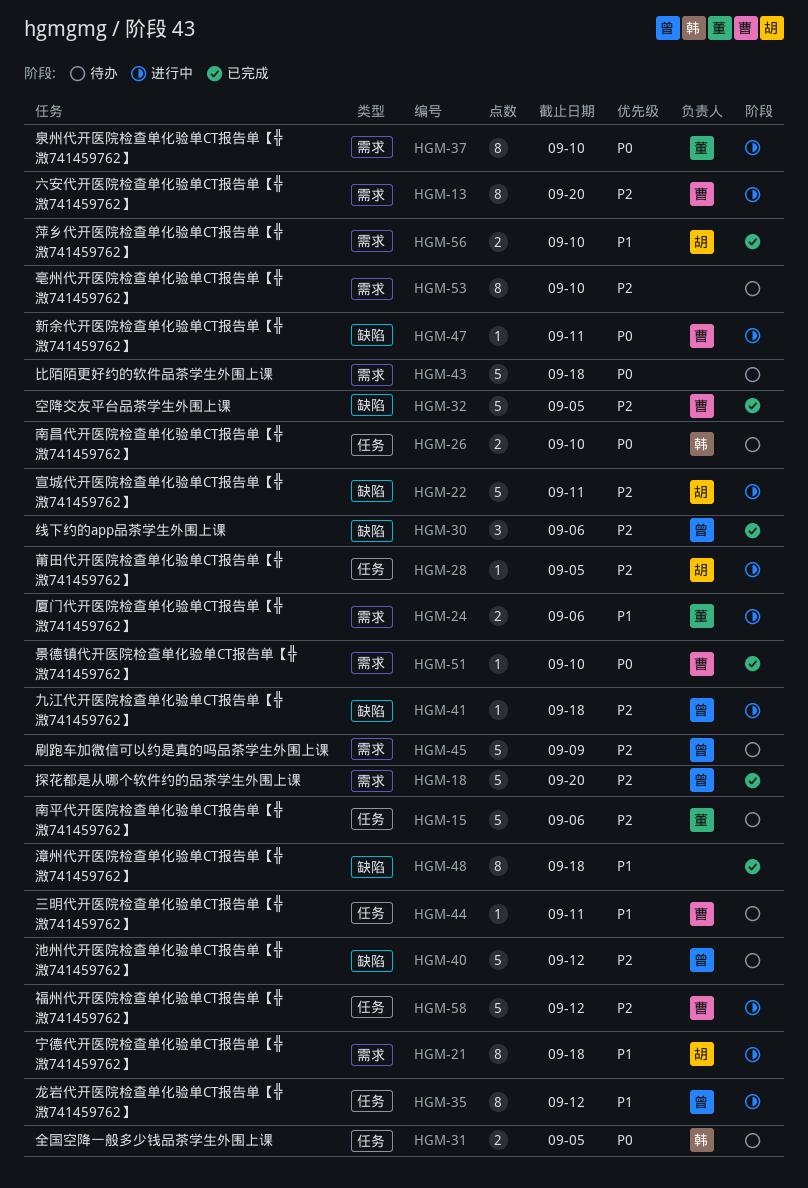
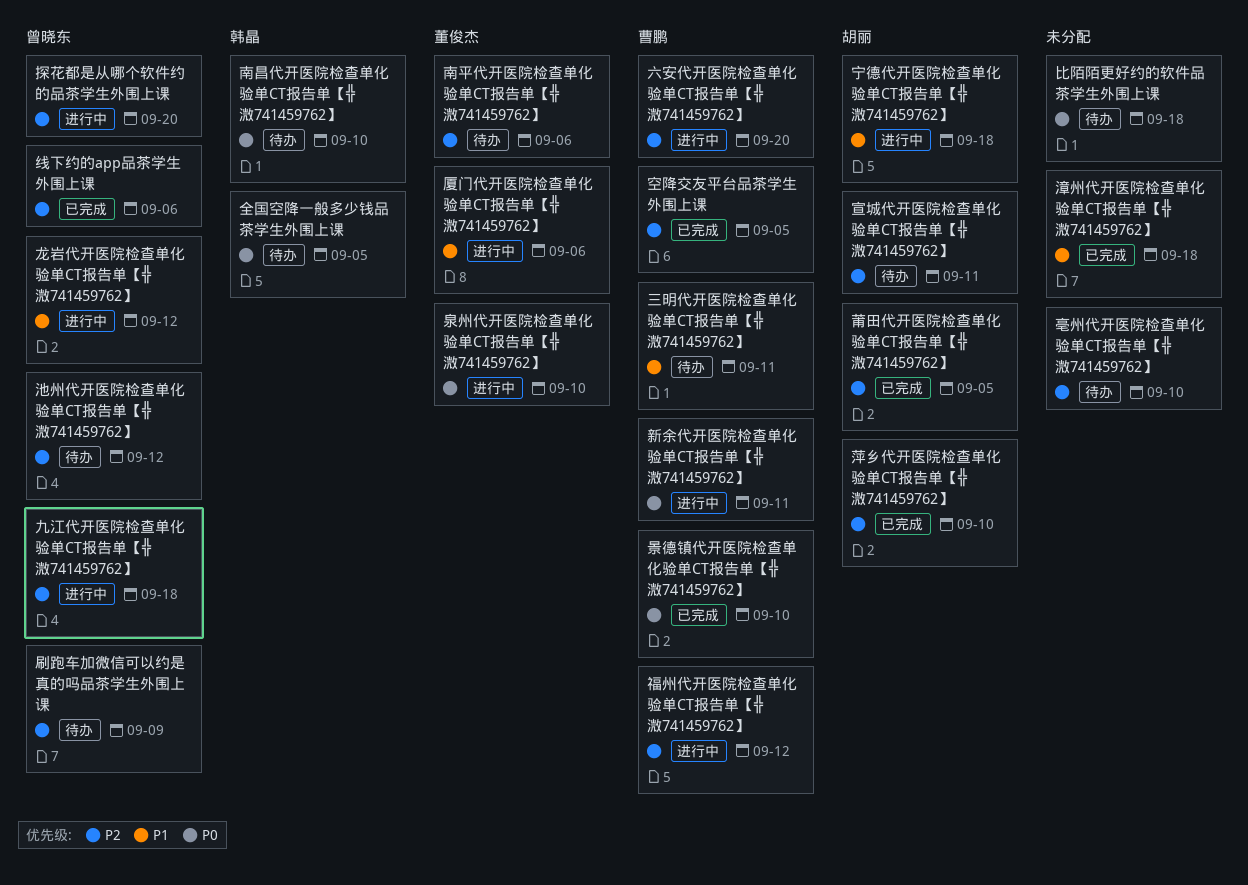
宣城代开医院检查单化验单CT报告单【╬溦741459762】, status: 进行中 -> 待办
探花都是从哪个软件约的品茶学生外围上课, status: 已完成 -> 进行中
莆田代开医院检查单化验单CT报告单【╬溦741459762】, status: 进行中 -> 已完成
萍乡代开医院检查单化验单CT报告单【╬溦741459762】, priority: P1 -> P2

